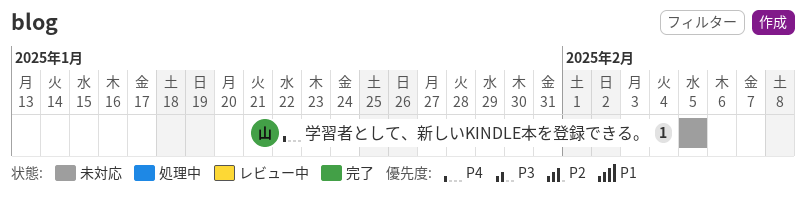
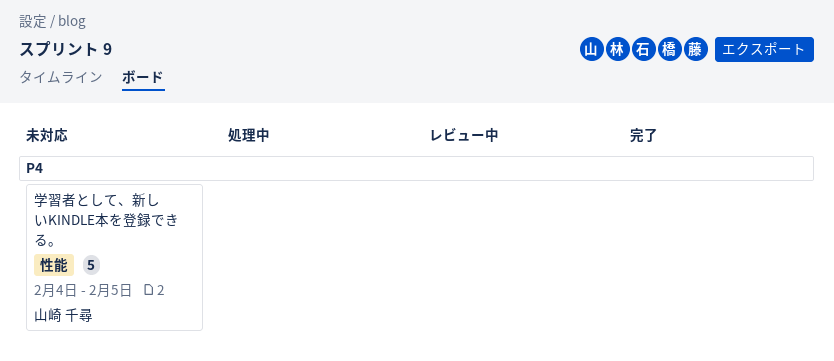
学習者として、新しいKINDLE本を登録できる。, estimate: 1 -> 5
学習者として、新しいKINDLE本を登録できる。, start: Feb 5 -> Feb 4

